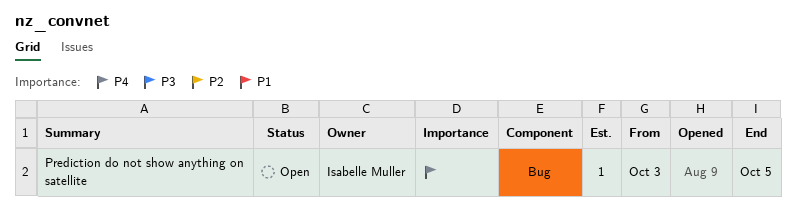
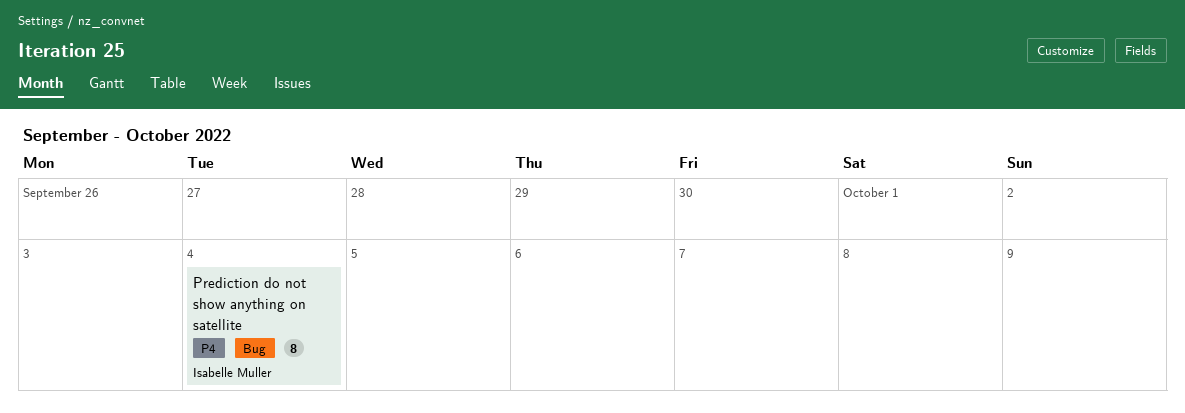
Prediction do not show anything on satellite, estimate: 1 -> 8
Prediction do not show anything on satellite, due: Oct 5 -> Oct 4

